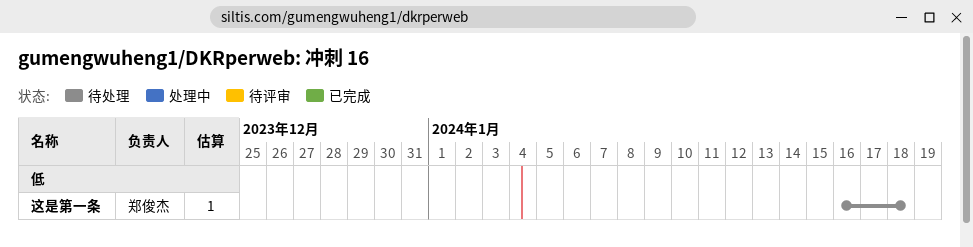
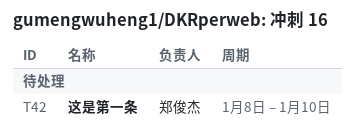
这是第一条, start: Jan 16 -> Jan 8
这是第一条, due: Jan 18 -> Jan 10

